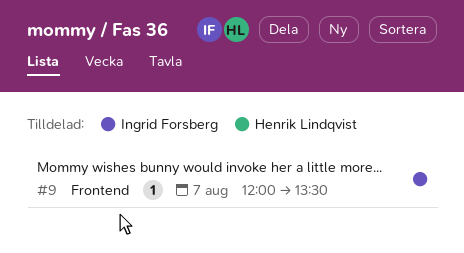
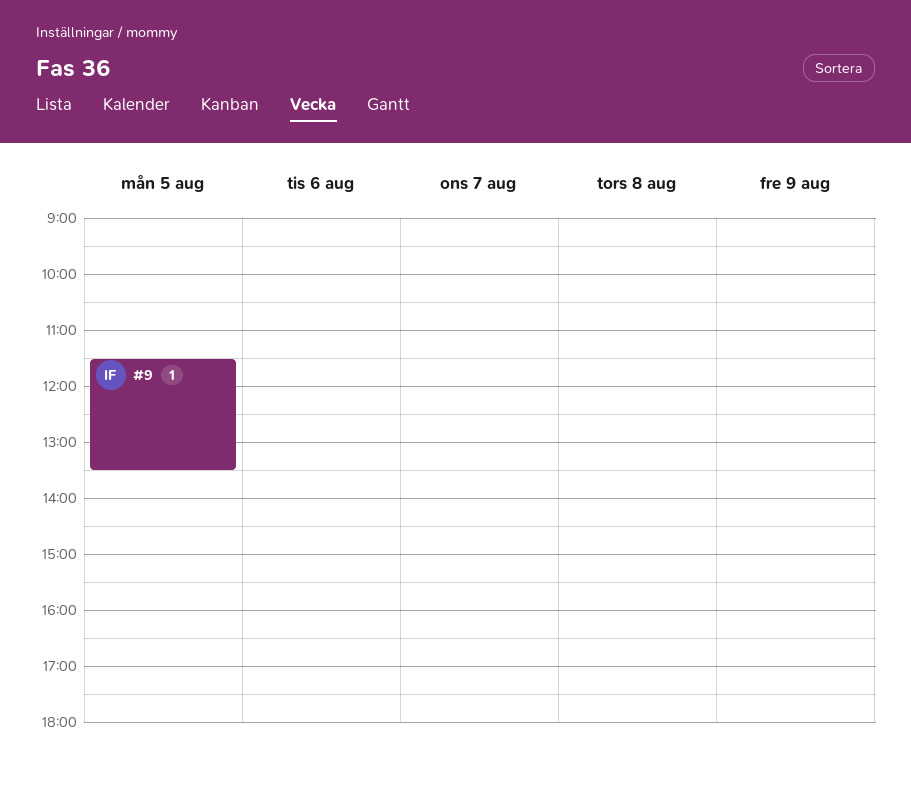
#9, day: Aug 7 -> Aug 5
#9, begins: 12:00 -> 11:30

